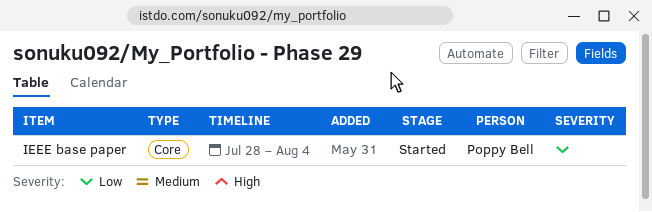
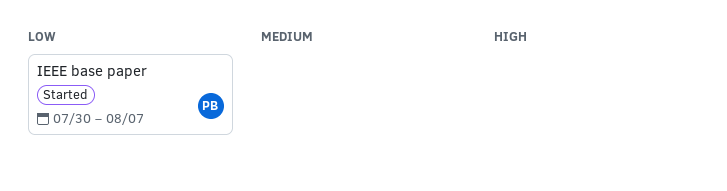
IEEE base paper, start: Jul 28 -> Jul 30
IEEE base paper, due: Aug 4 -> Aug 7

